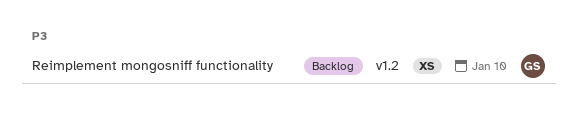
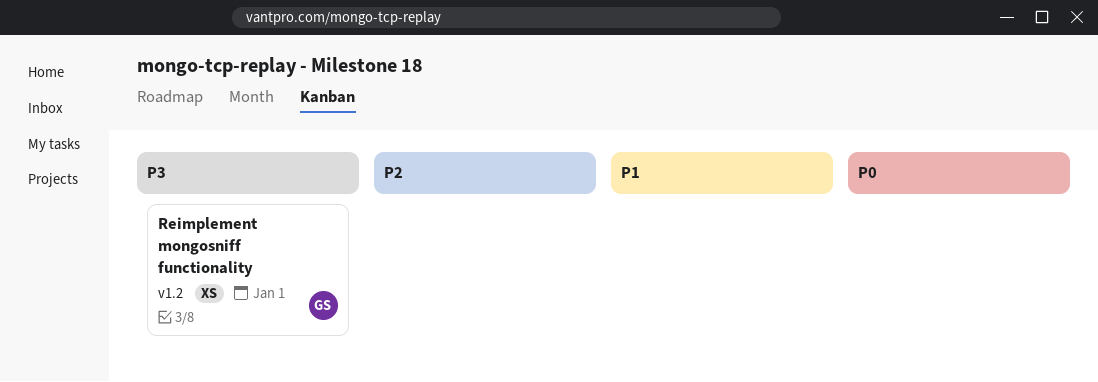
Reimplement mongosniff functionality, due: Jan 10 -> Jan 1

